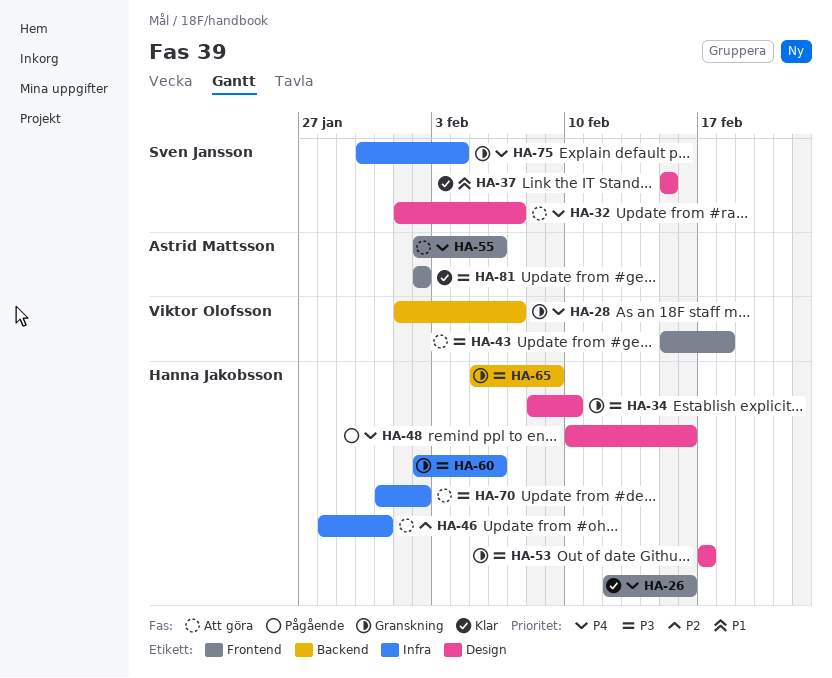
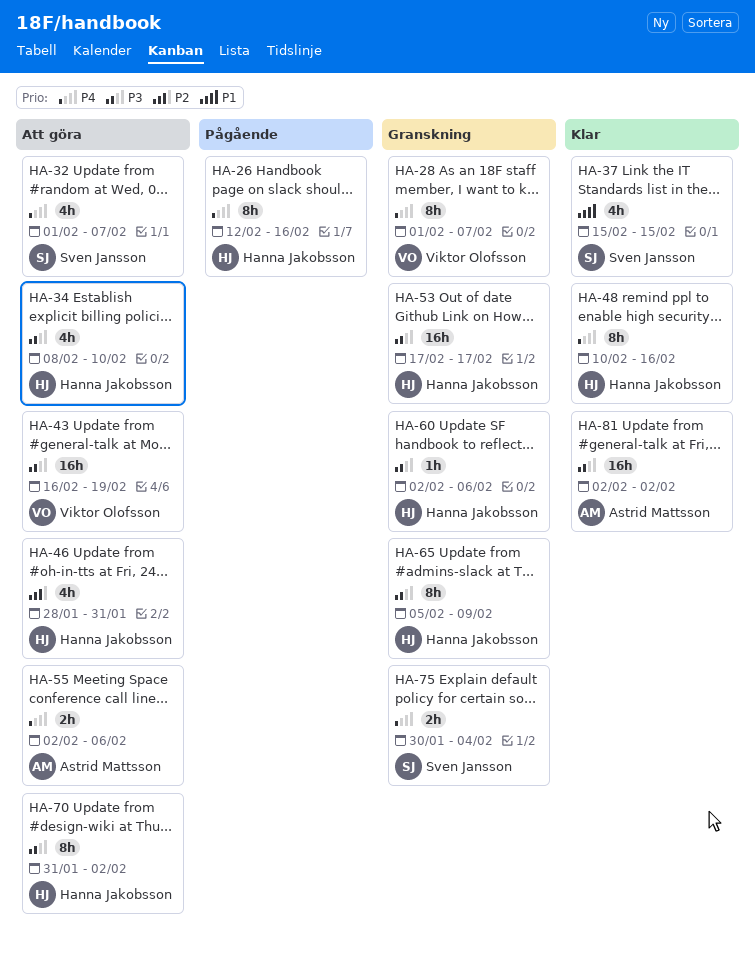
HA-26, status: Klar -> Pågående
HA-34, status: Granskning -> Att göra
HA-43, start: Feb 15 -> Feb 16
HA-43, due: Feb 18 -> Feb 19
HA-48, status: Pågående -> Klar

